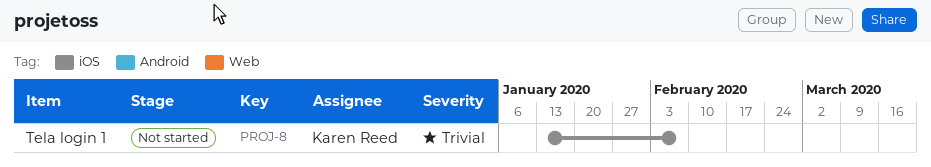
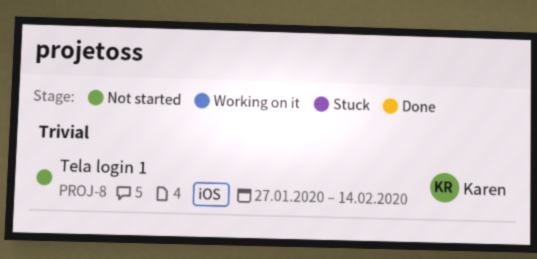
PROJ-8, start: Jan 13 -> Jan 27
PROJ-8, due: Feb 7 -> Feb 14

